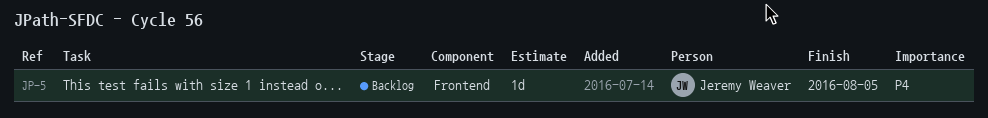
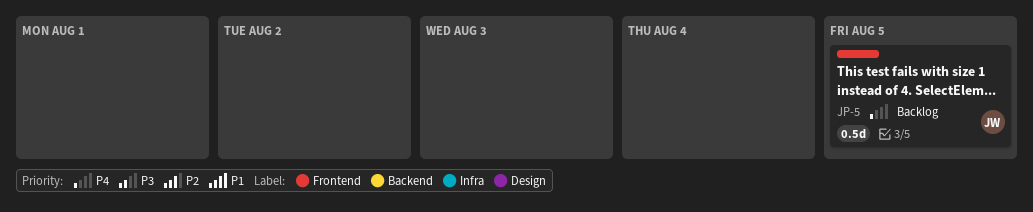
JP-5, estimate: 1d -> 0.5d

